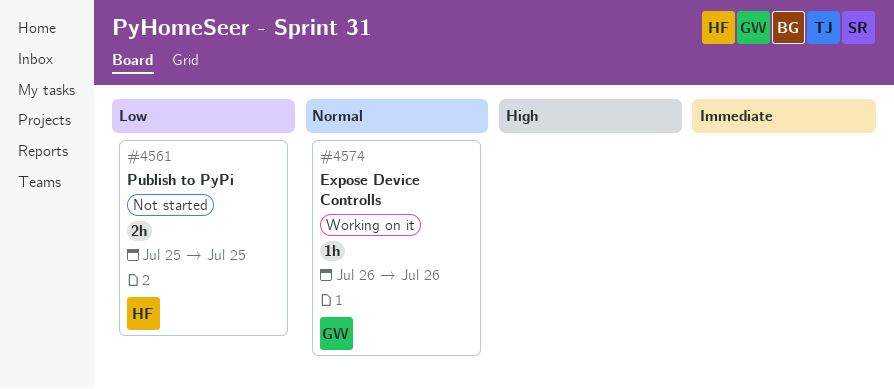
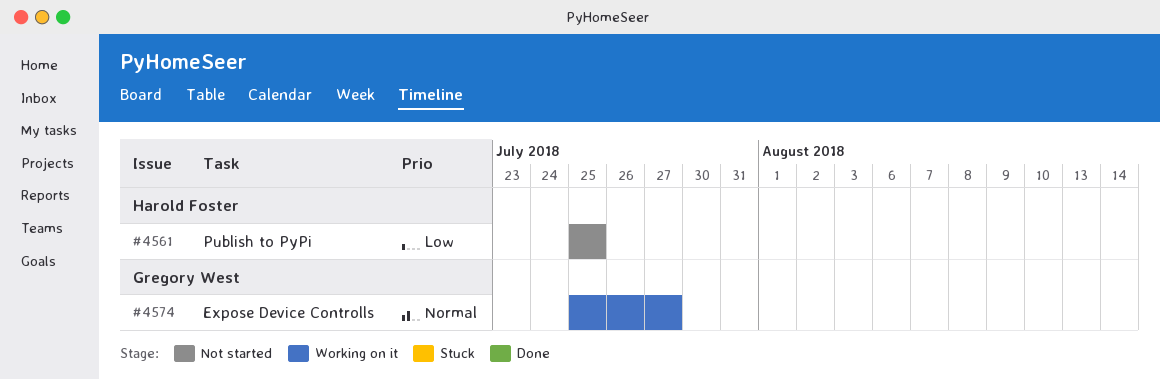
#4574, start: Jul 26 -> Jul 25
#4574, due: Jul 26 -> Jul 27

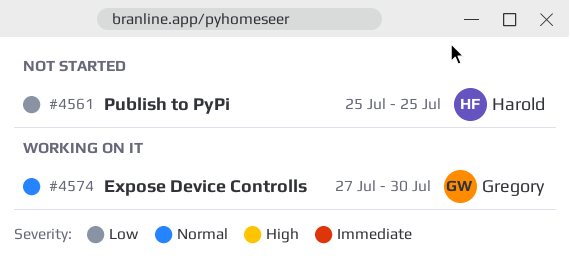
#4574, start: Jul 25 -> Jul 27
#4574, due: Jul 27 -> Jul 30

